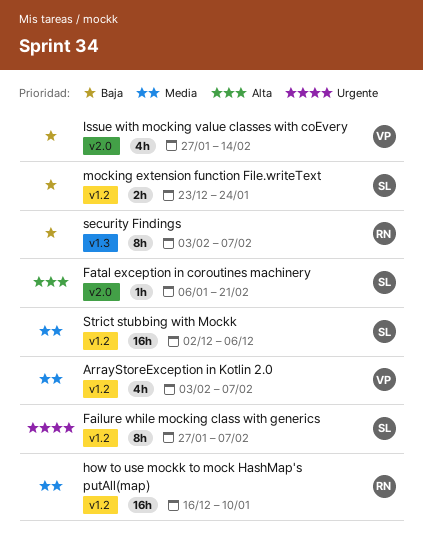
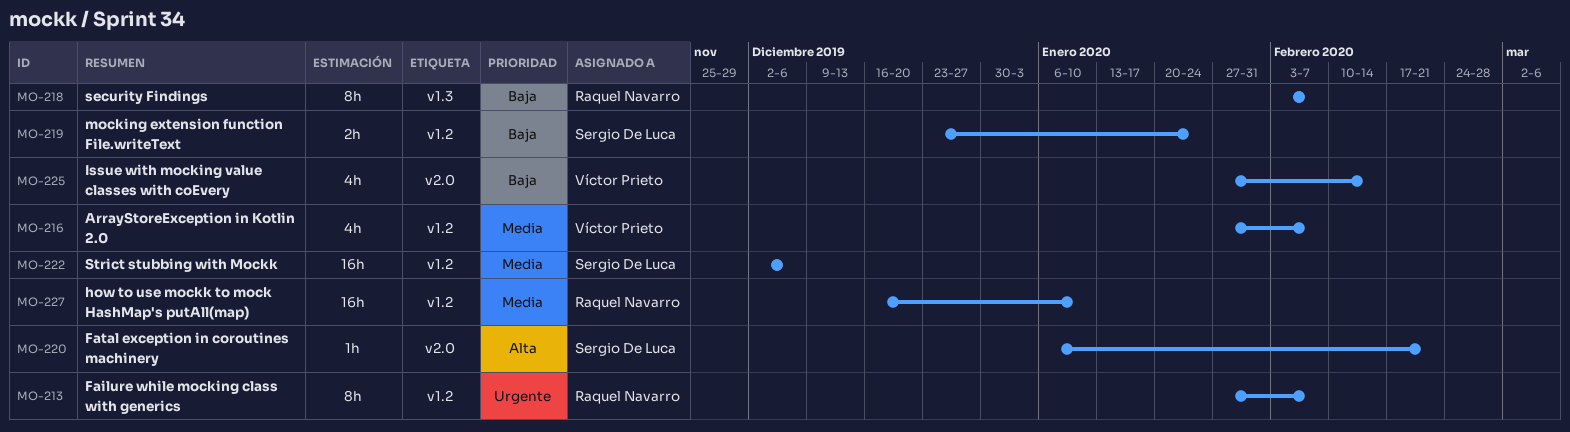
ArrayStoreException in Kotlin 2.0, start: Feb 3 -> Jan 27
Failure while mocking class with generics, owner: Sergio De Luca -> Raquel Navarro

